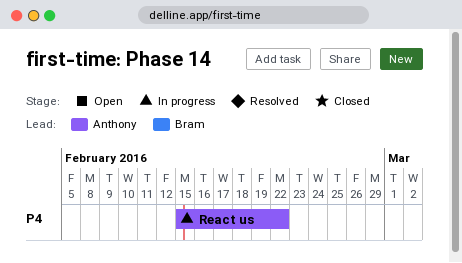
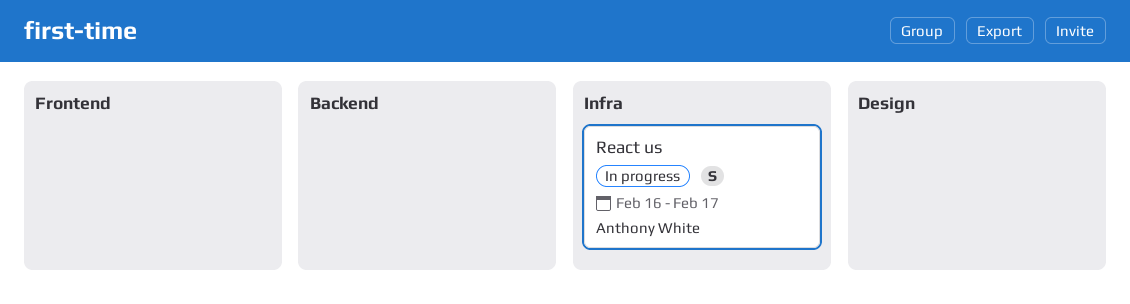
React us, start: Feb 15 -> Feb 16
React us, due: Feb 22 -> Feb 17

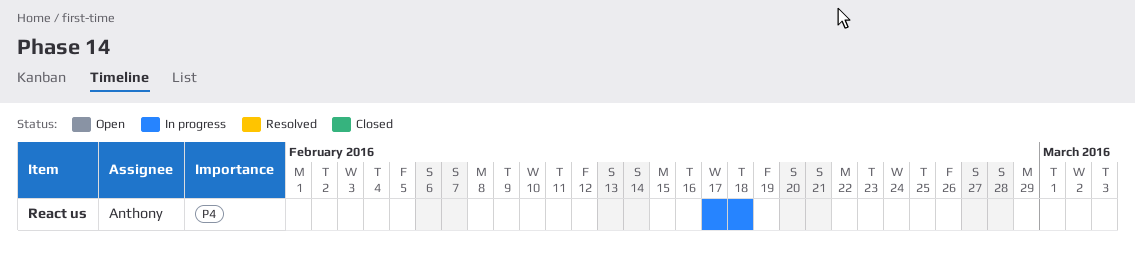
React us, start: Feb 16 -> Feb 17
React us, due: Feb 17 -> Feb 18

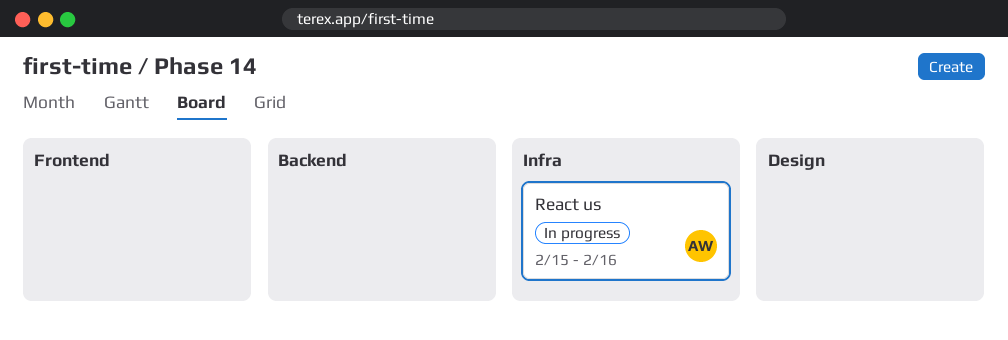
React us, start: Feb 17 -> Feb 15
React us, due: Feb 18 -> Feb 16

